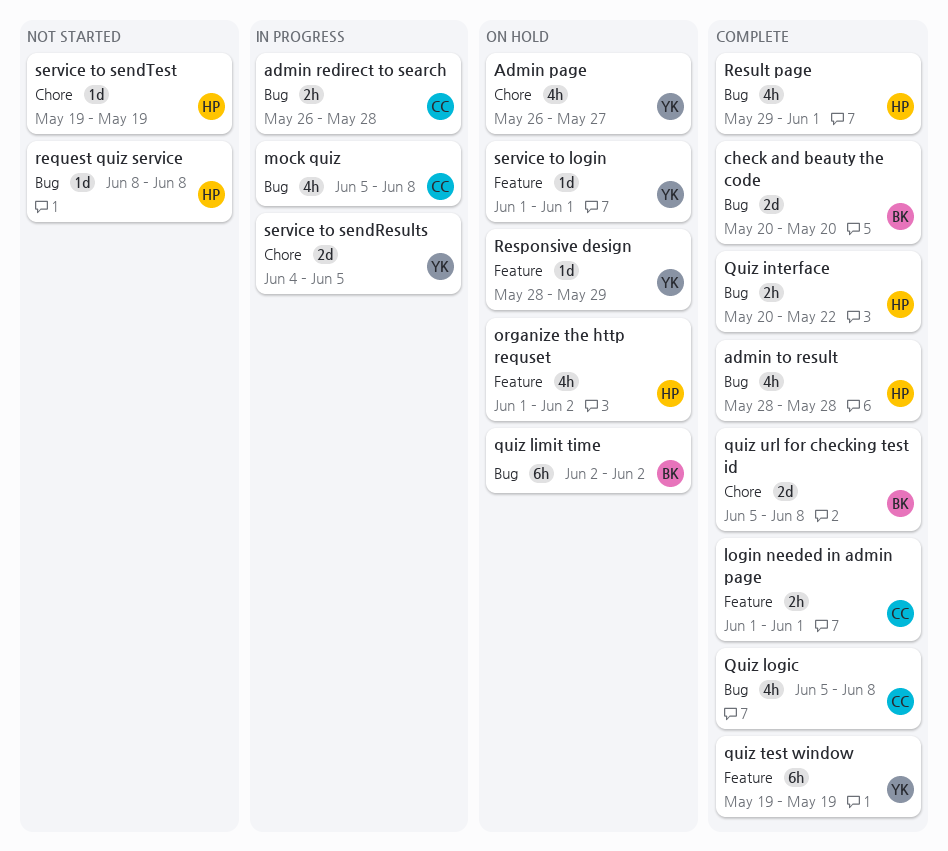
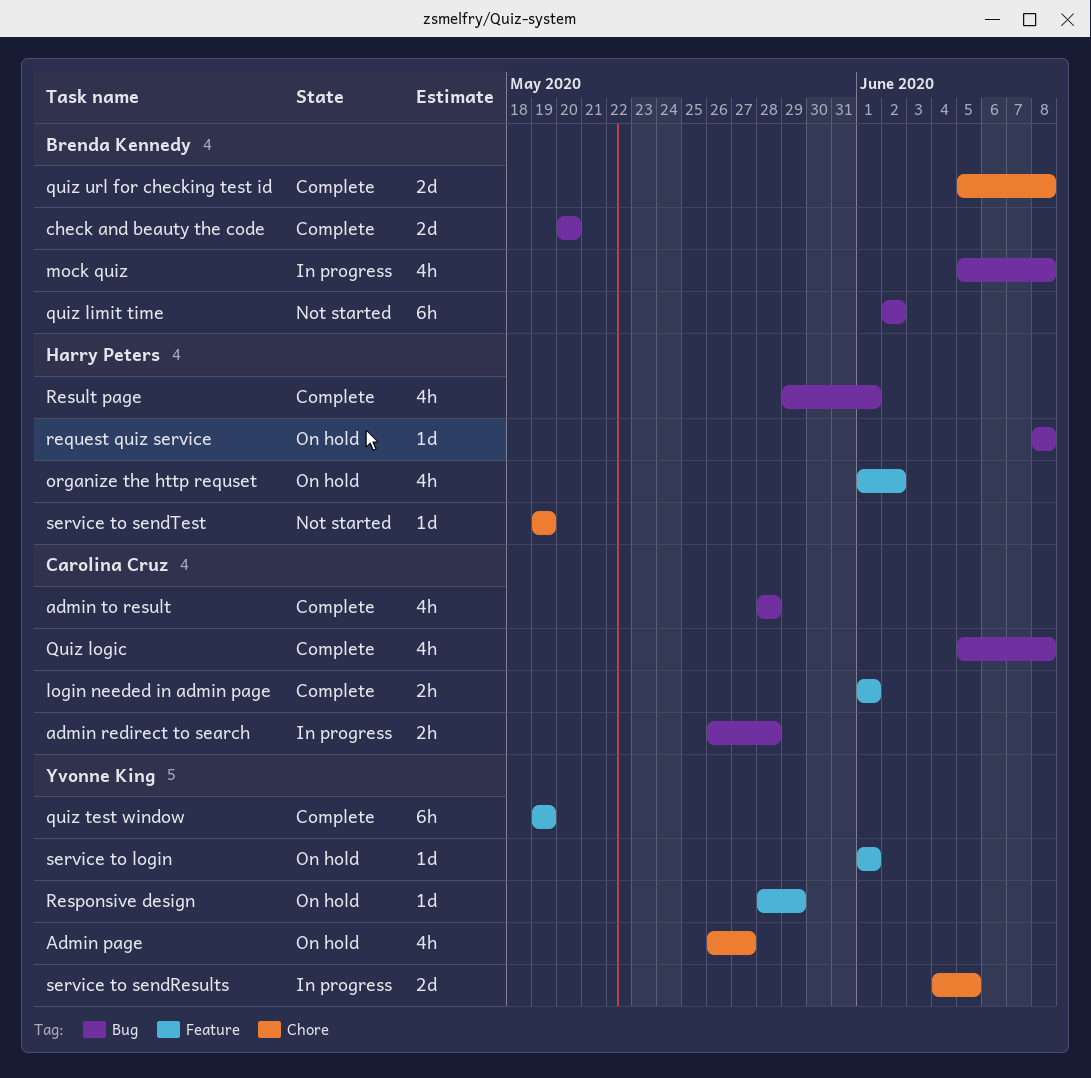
admin to result, owner: Harry Peters -> Carolina Cruz
mock quiz, owner: Carolina Cruz -> Brenda Kennedy
Quiz interface: present -> none
quiz limit time, status: On hold -> Not started
request quiz service, status: Not started -> On hold

